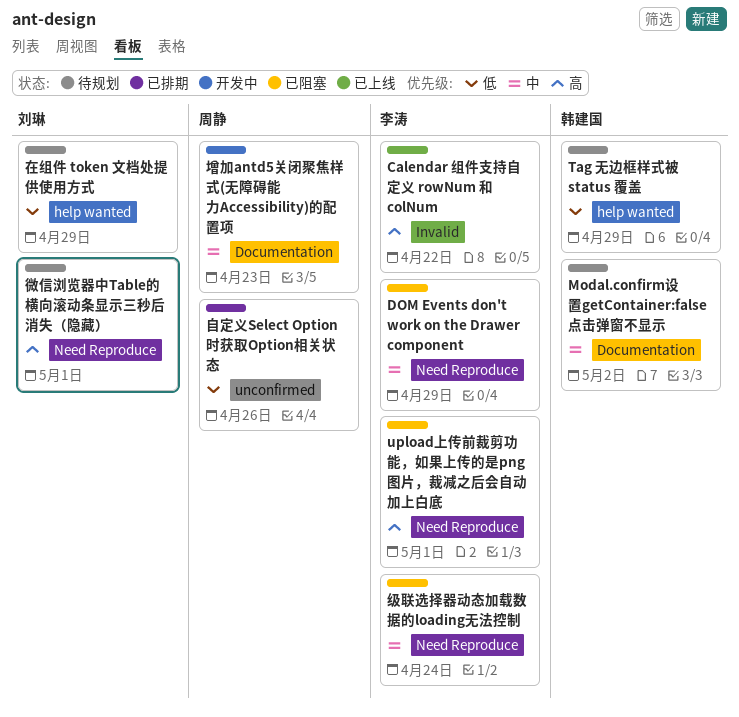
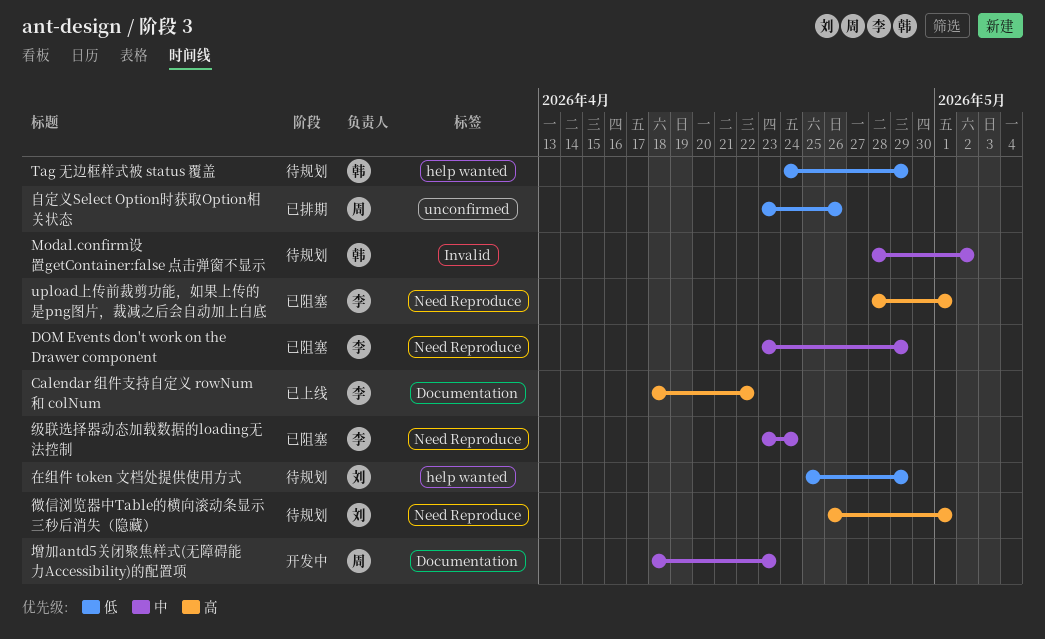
Calendar 组件支持自定义 rowNum 和 colNum, label: Invalid -> Documentation
Modal.confirm设置getContainer:false 点击弹窗不显示, label: Documentation -> Invalid

